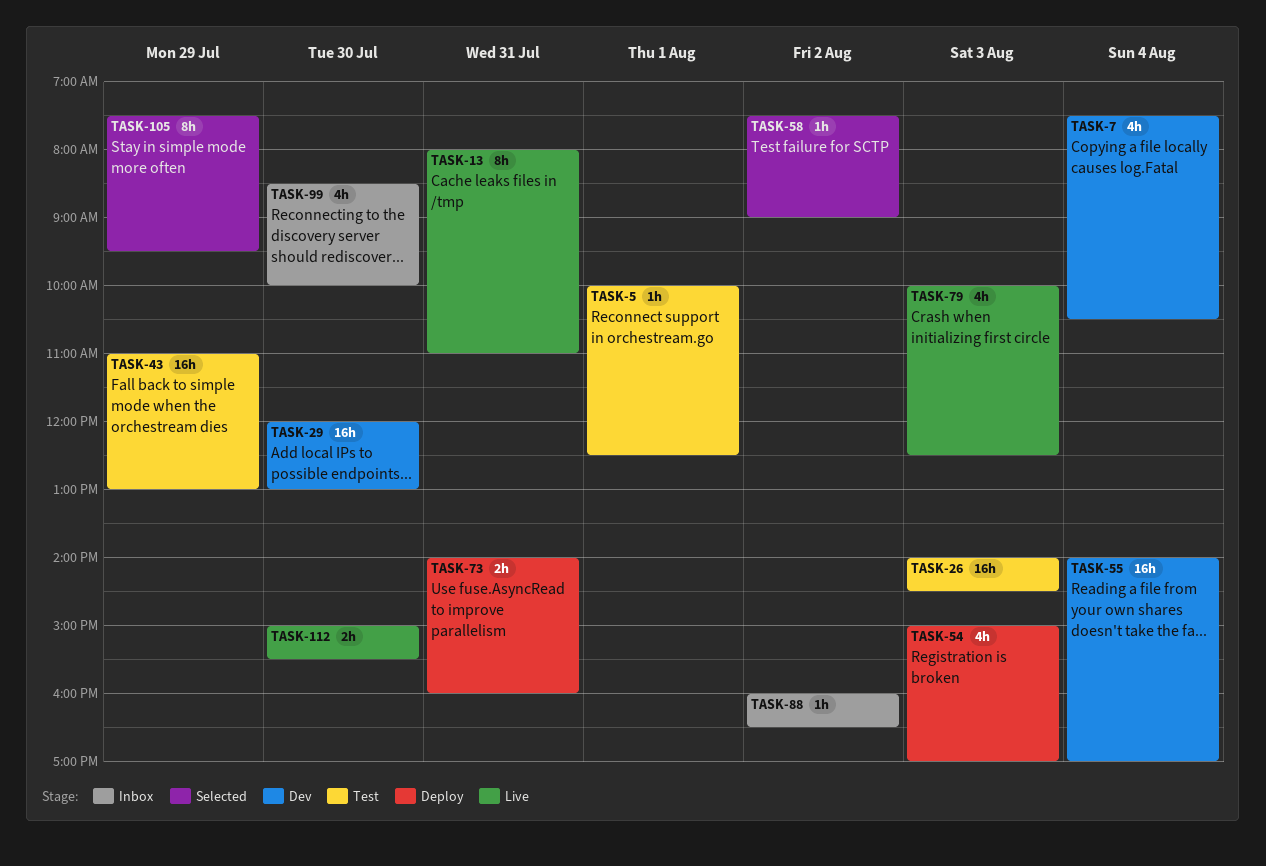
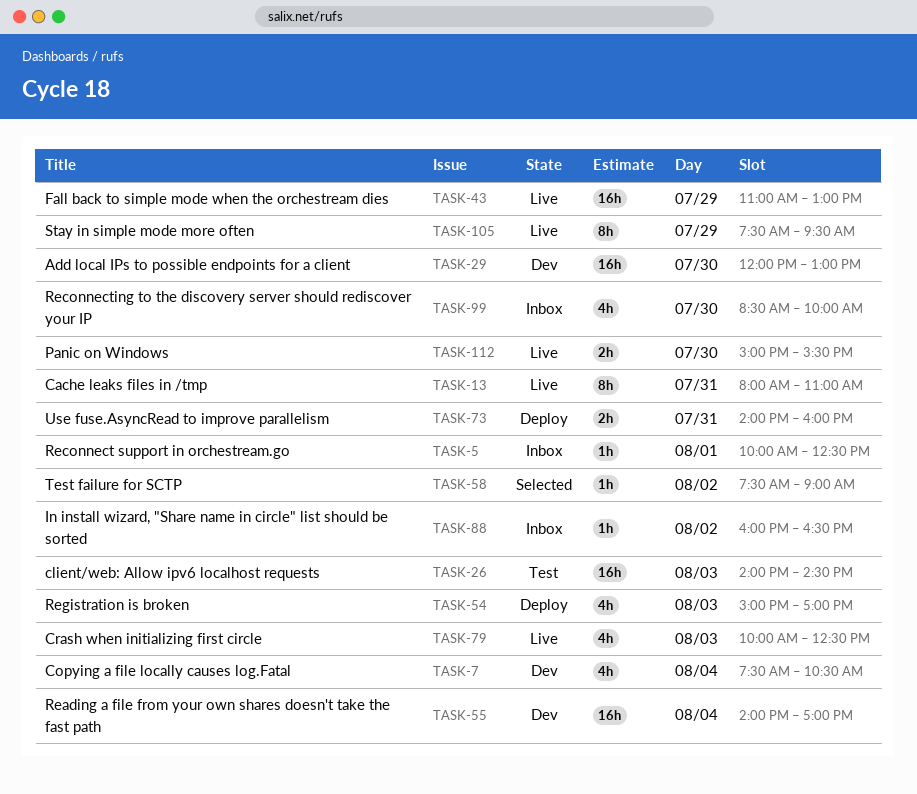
TASK-5, status: Test -> Inbox
TASK-43, status: Test -> Live
TASK-105, status: Selected -> Live

